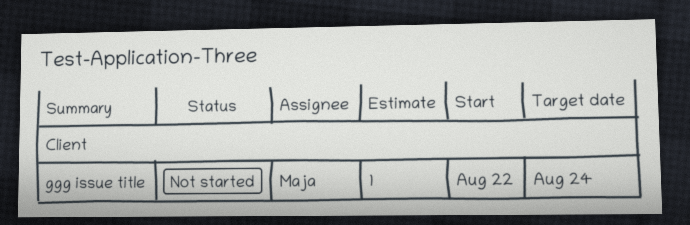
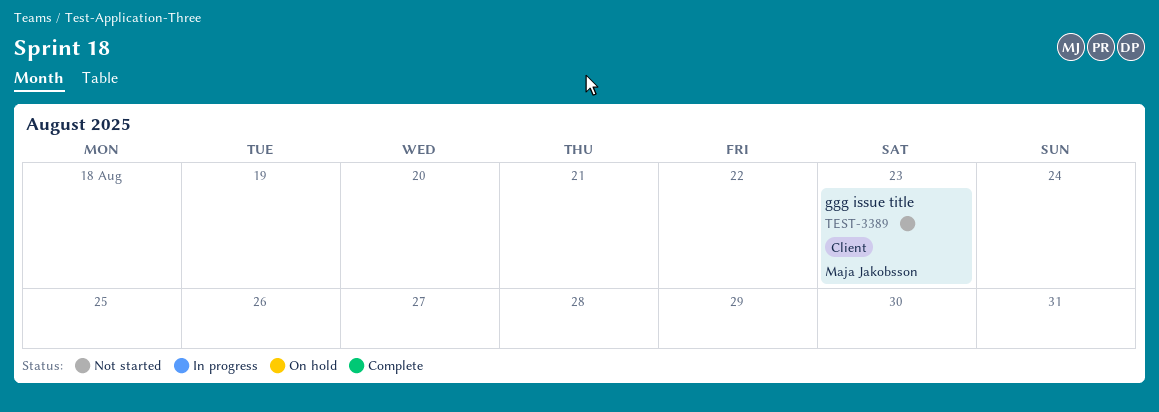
ggg issue title, due: Aug 24 -> Aug 23

